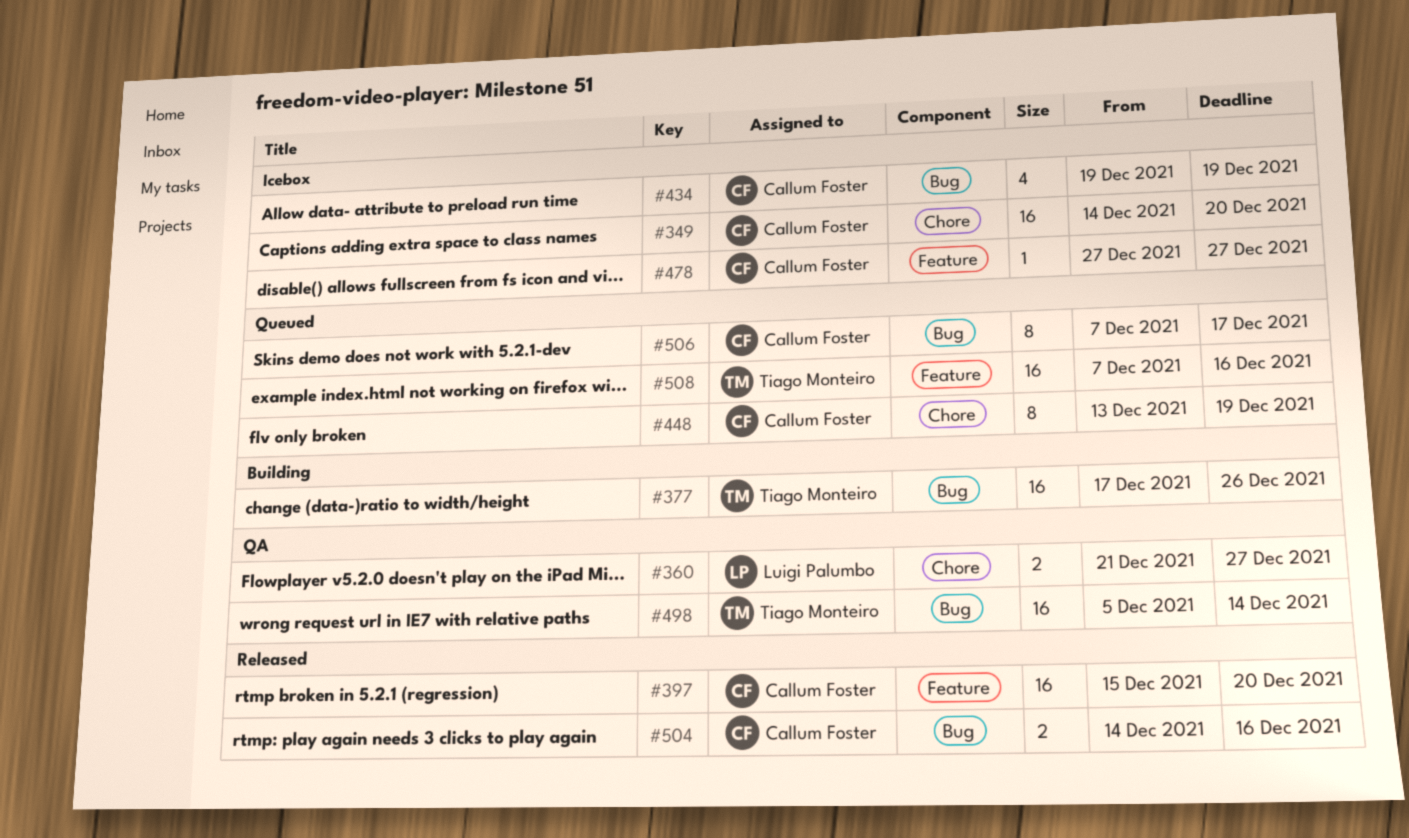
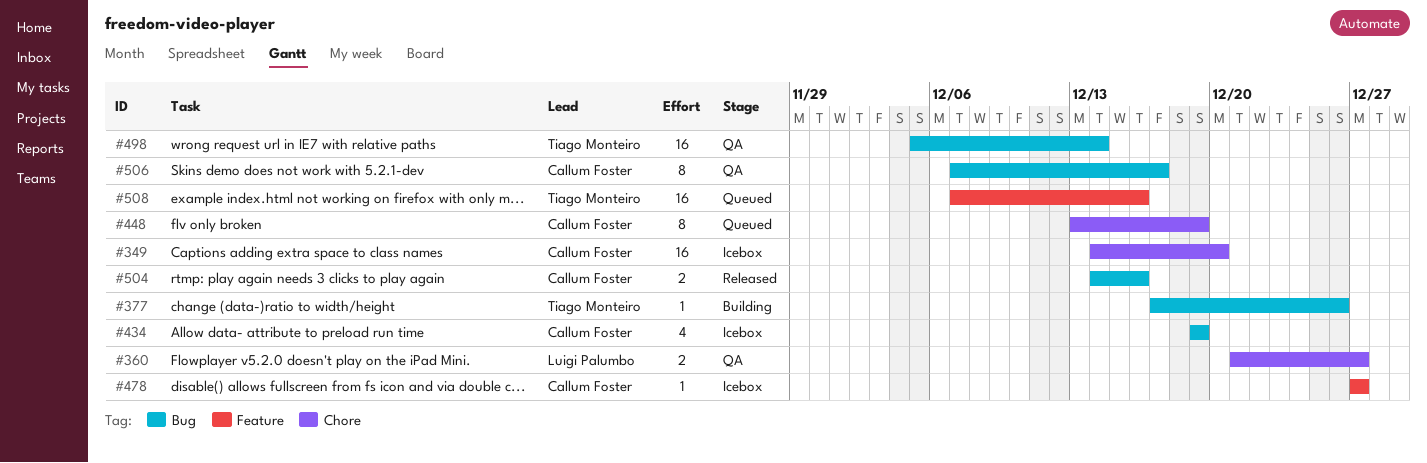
#377, estimate: 16 -> 1
#397: present -> none
#506, status: Queued -> QA

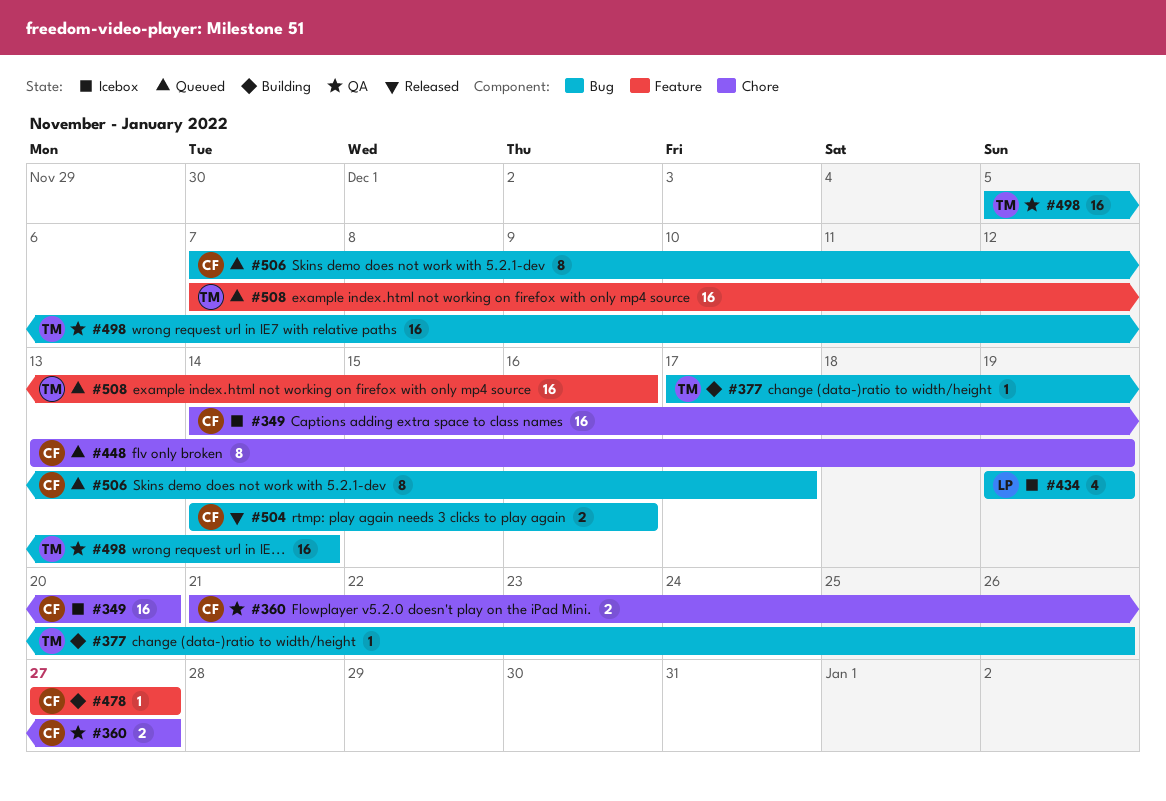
#360, owner: Luigi Palumbo -> Callum Foster
#434, owner: Callum Foster -> Luigi Palumbo
#478, status: Icebox -> Building
#506, status: QA -> Queued

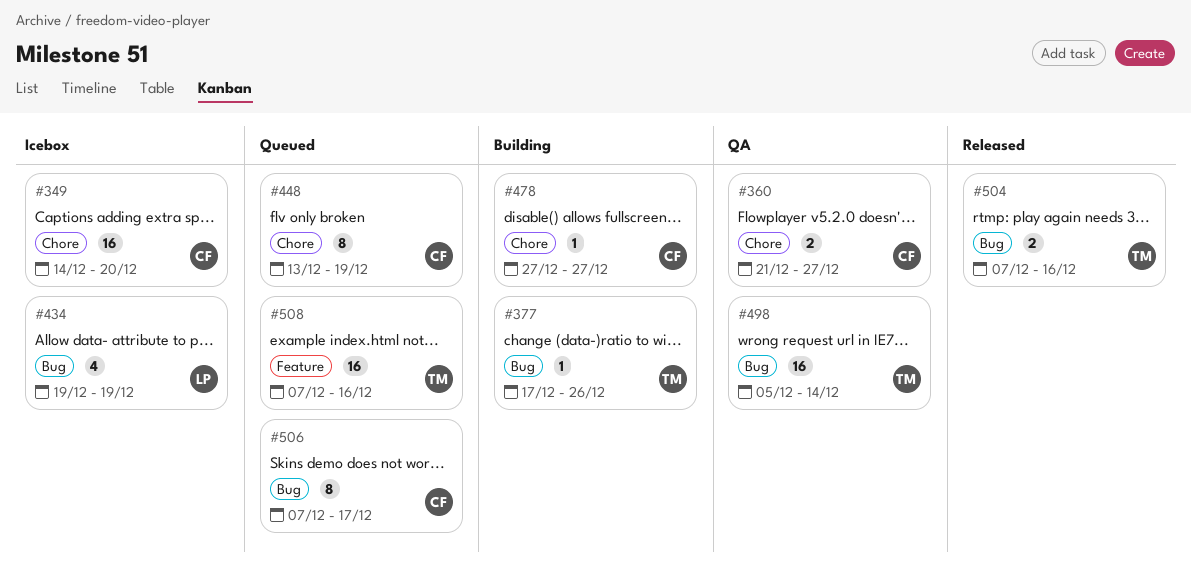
#478, label: Feature -> Chore
#504, owner: CF -> TM
#504, start: Dec 14 -> Dec 7

